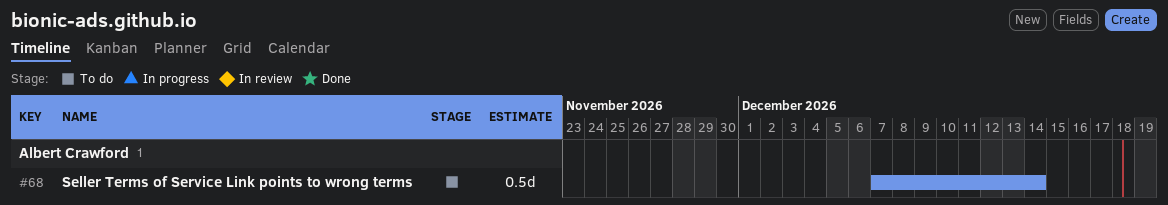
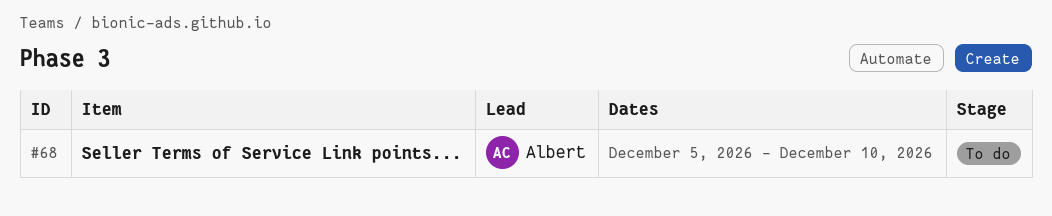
#68, start: Dec 7 -> Dec 5
#68, due: Dec 14 -> Dec 10

